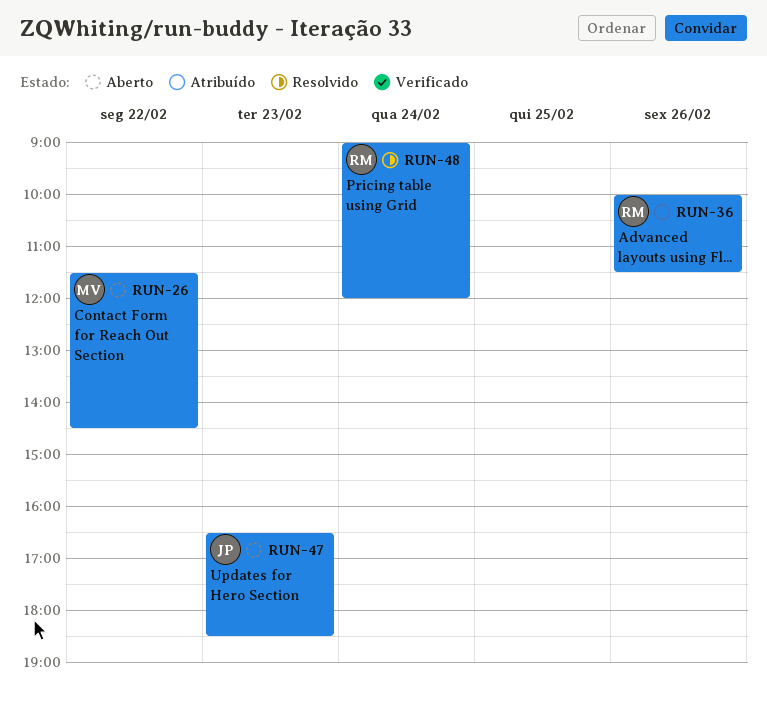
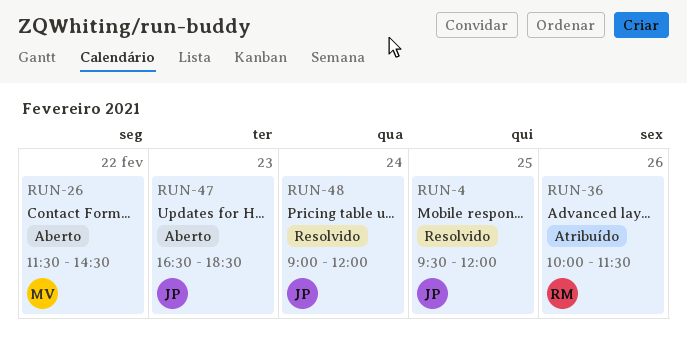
RUN-4: none -> present
RUN-48, owner: RM -> JP

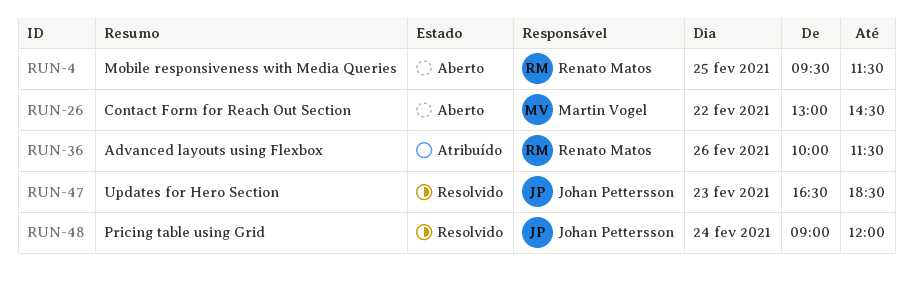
RUN-4, status: Resolvido -> Aberto
RUN-4, owner: Johan Pettersson -> Renato Matos
RUN-4, ends: 12:00 -> 11:30
RUN-26, begins: 11:30 -> 13:00
RUN-47, status: Aberto -> Resolvido

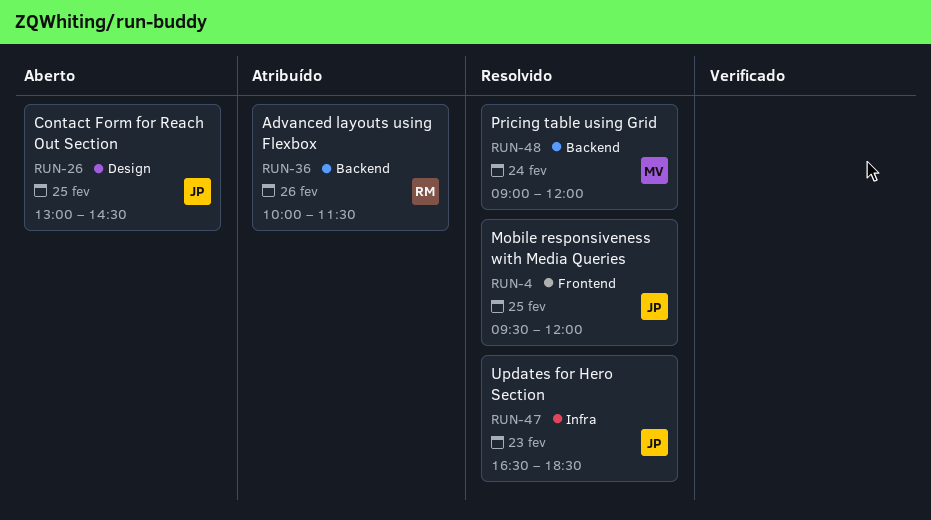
RUN-4, status: Aberto -> Resolvido
RUN-4, owner: Renato Matos -> Johan Pettersson
RUN-4, ends: 11:30 -> 12:00
RUN-26, owner: Martin Vogel -> Johan Pettersson
RUN-26, day: Feb 22 -> Feb 25
RUN-48, owner: Johan Pettersson -> Martin Vogel

